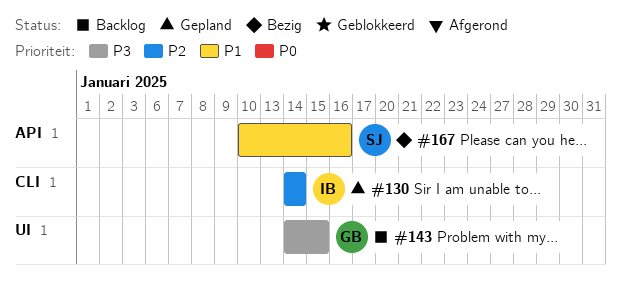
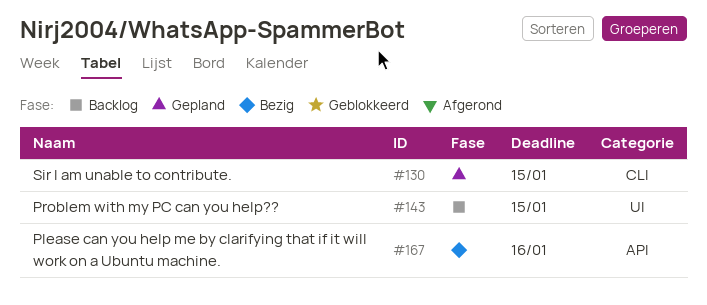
#130, due: Jan 14 -> Jan 15

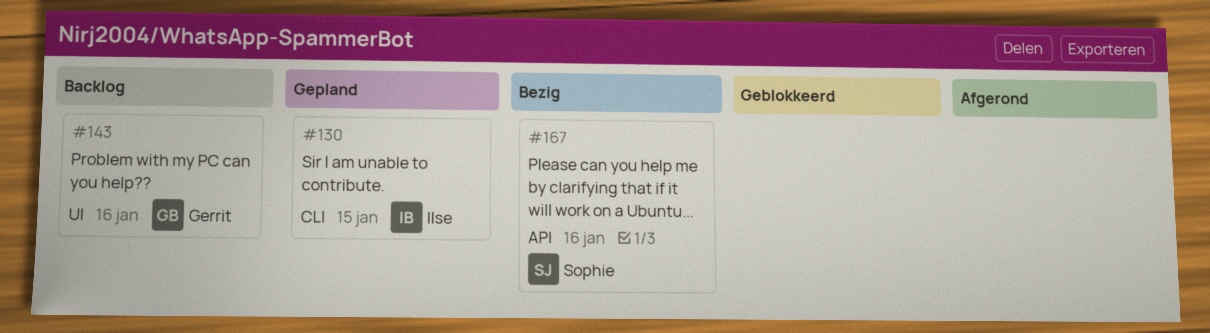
#143, due: Jan 15 -> Jan 16

